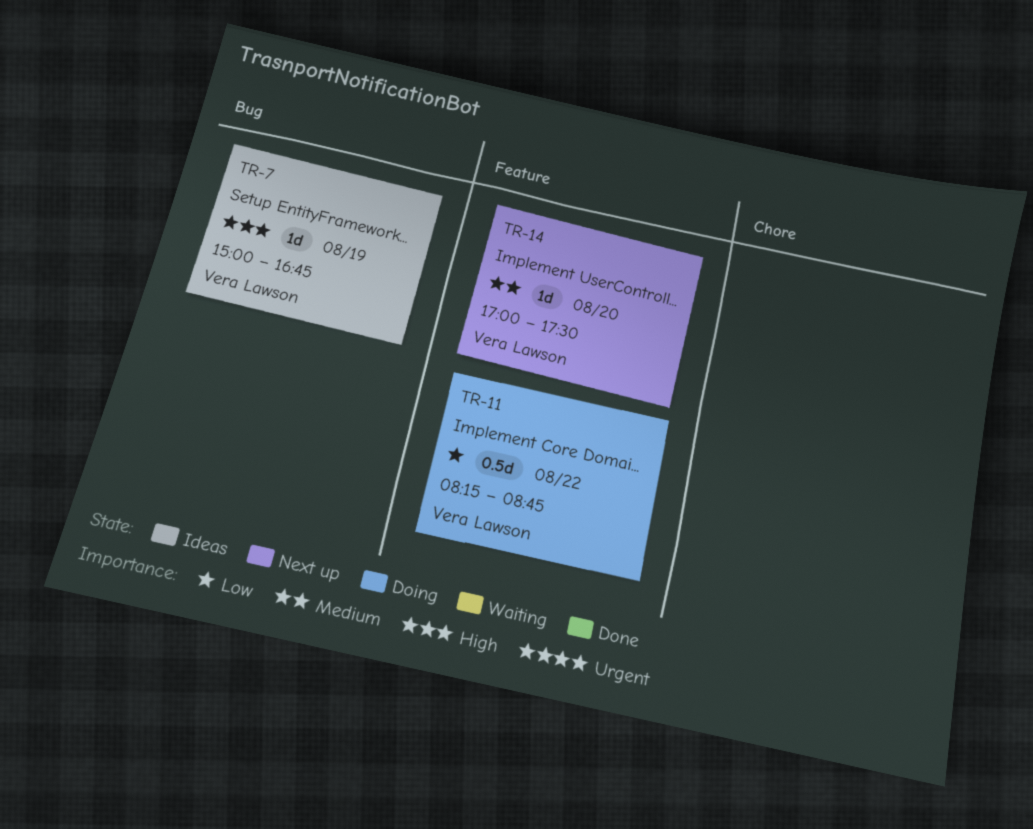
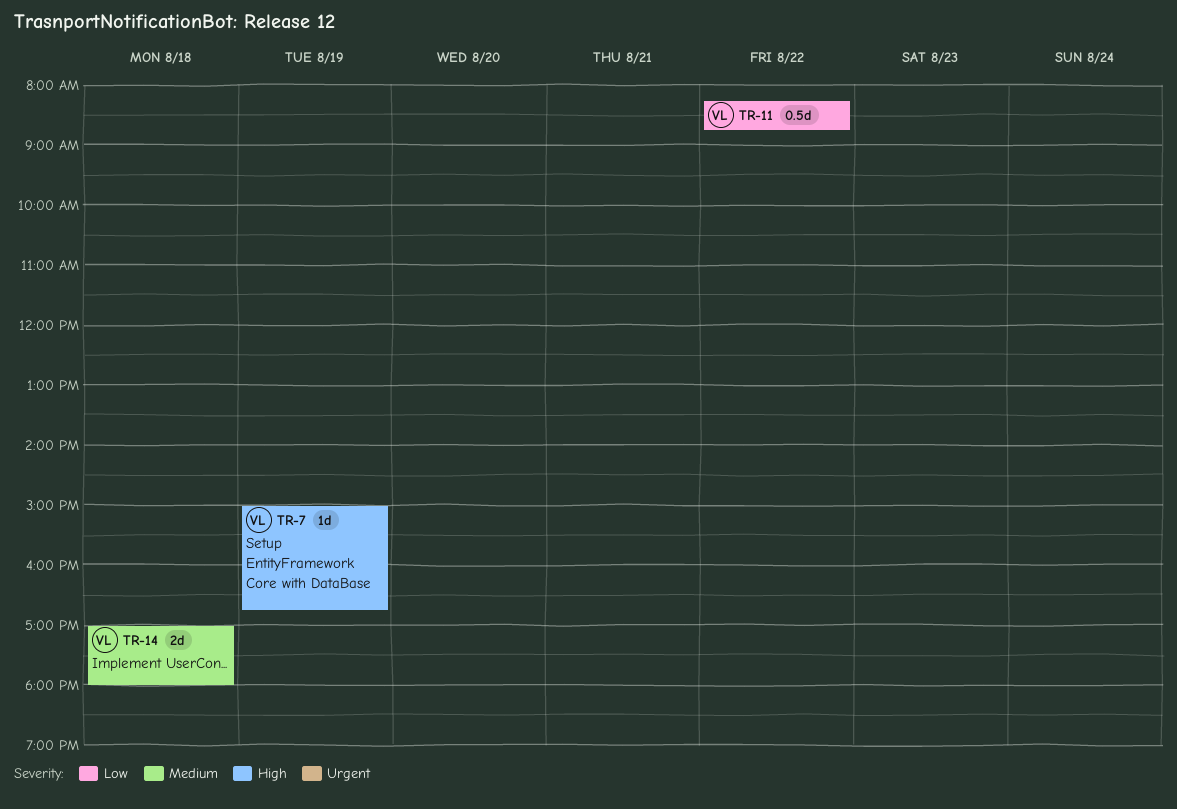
TR-14, estimate: 1d -> 2d
TR-14, day: Aug 20 -> Aug 18
TR-14, ends: 17:30 -> 18:00

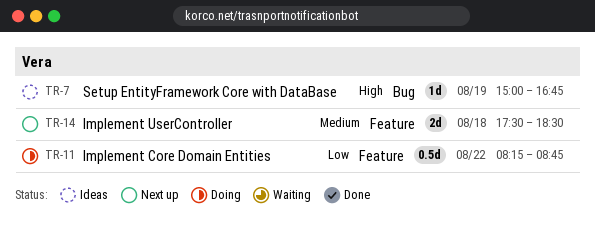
TR-14, begins: 17:00 -> 17:30
TR-14, ends: 18:00 -> 18:30

